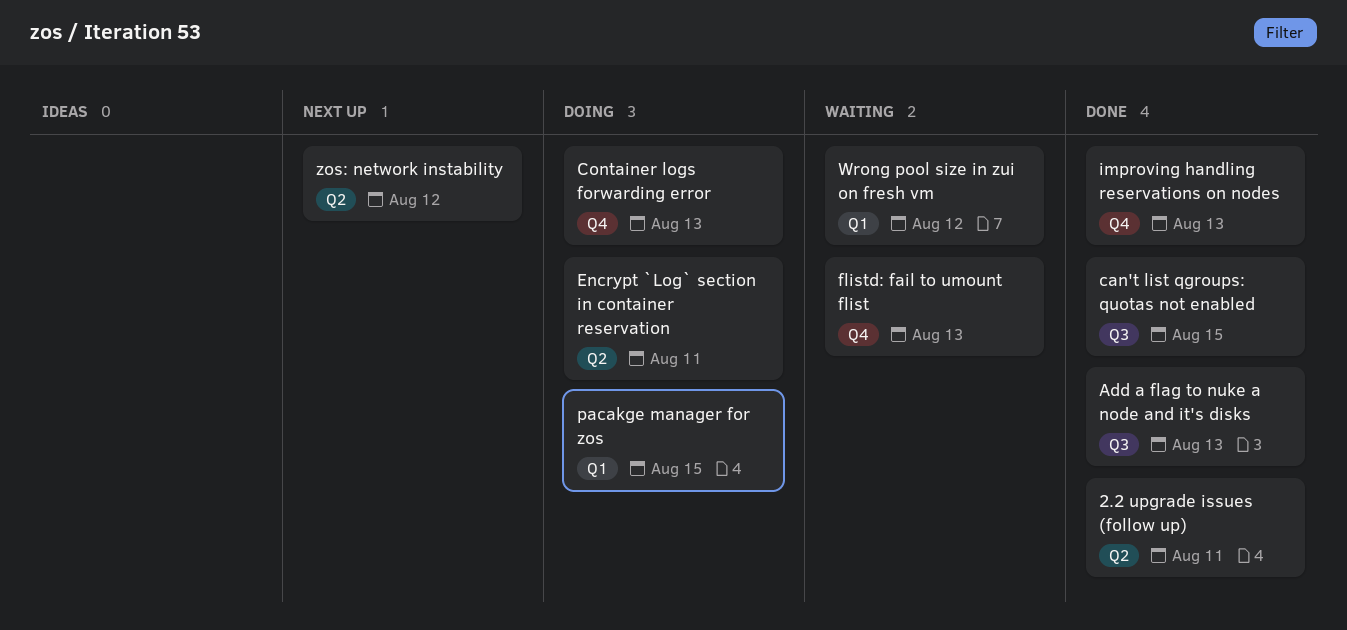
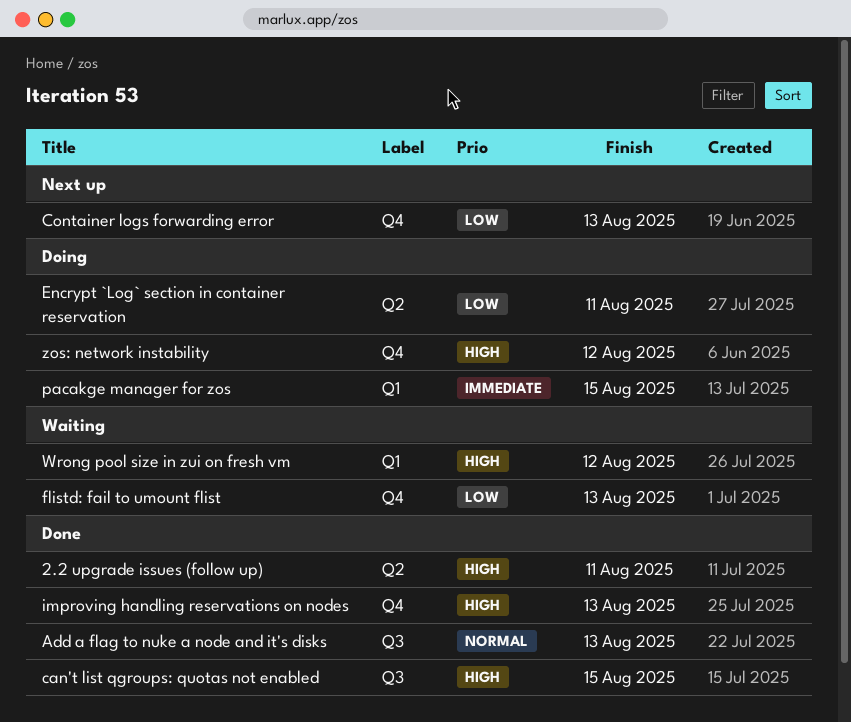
Container logs forwarding error, status: Doing -> Next up
zos: network instability, status: Next up -> Doing
zos: network instability, label: Q2 -> Q4

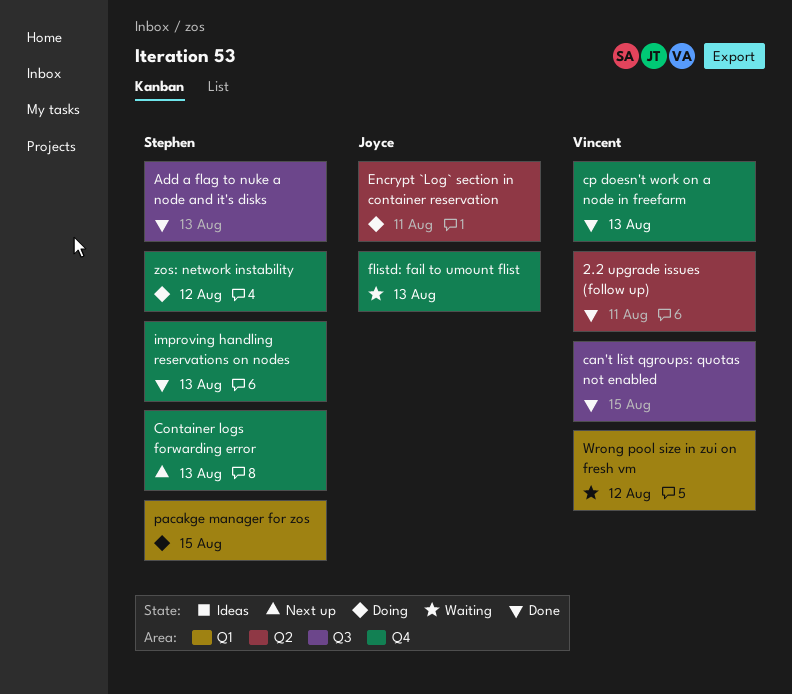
cp doesn't work on a node in freefarm: none -> present

